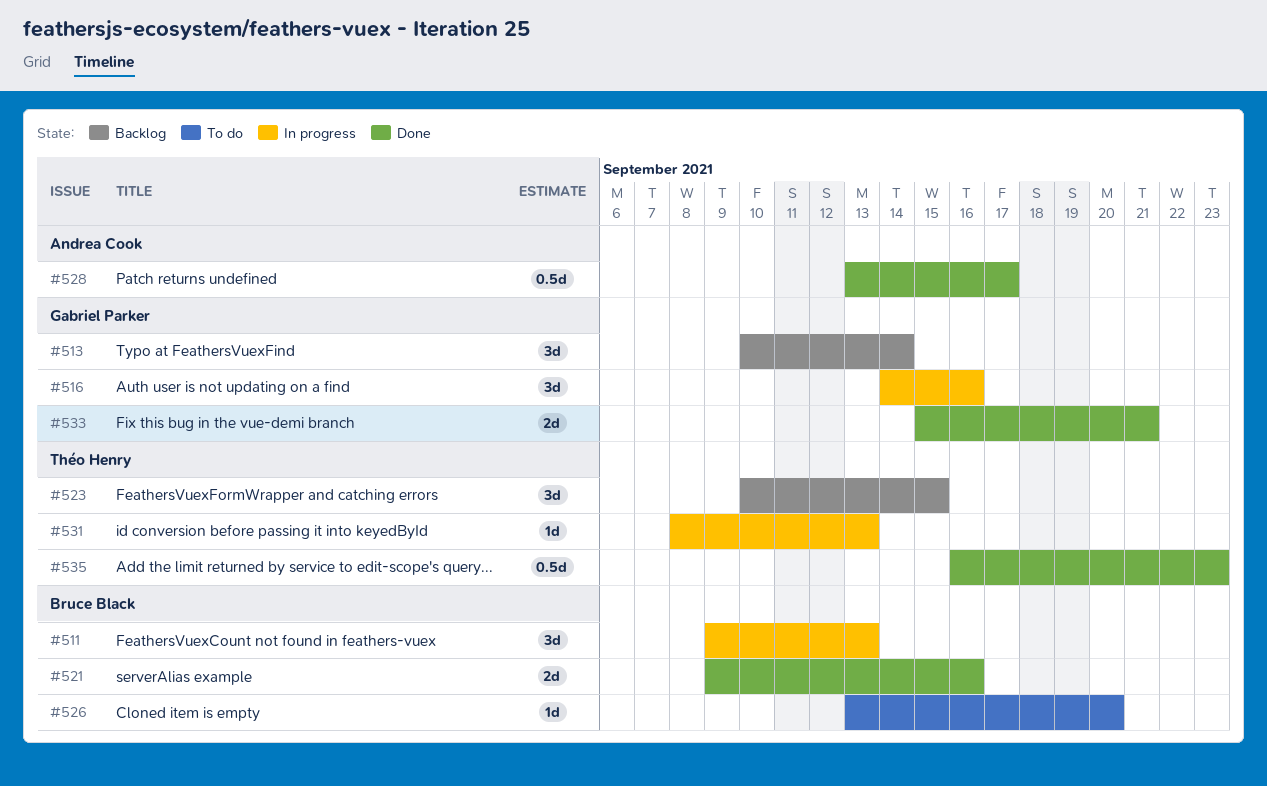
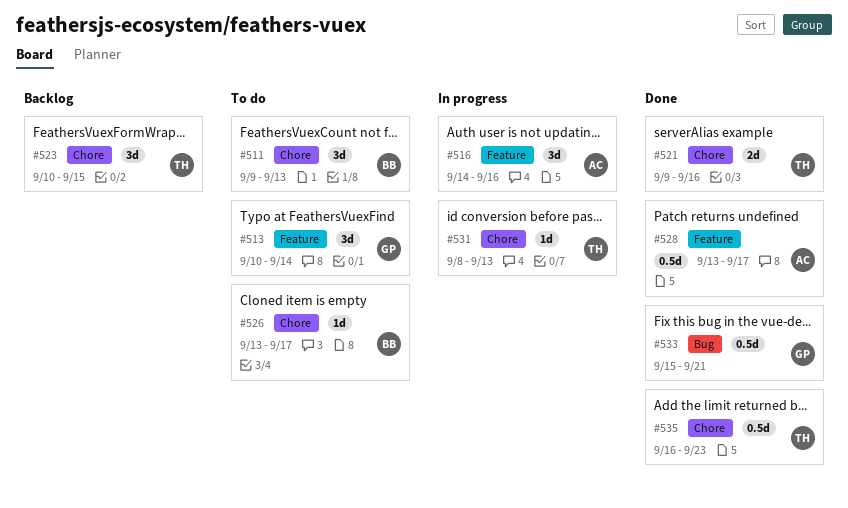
#511, status: In progress -> To do
#513, status: Backlog -> To do
#516, owner: Gabriel Parker -> Andrea Cook
#521, owner: Bruce Black -> Théo Henry
#526, due: Sep 20 -> Sep 17
#533, estimate: 2d -> 0.5d

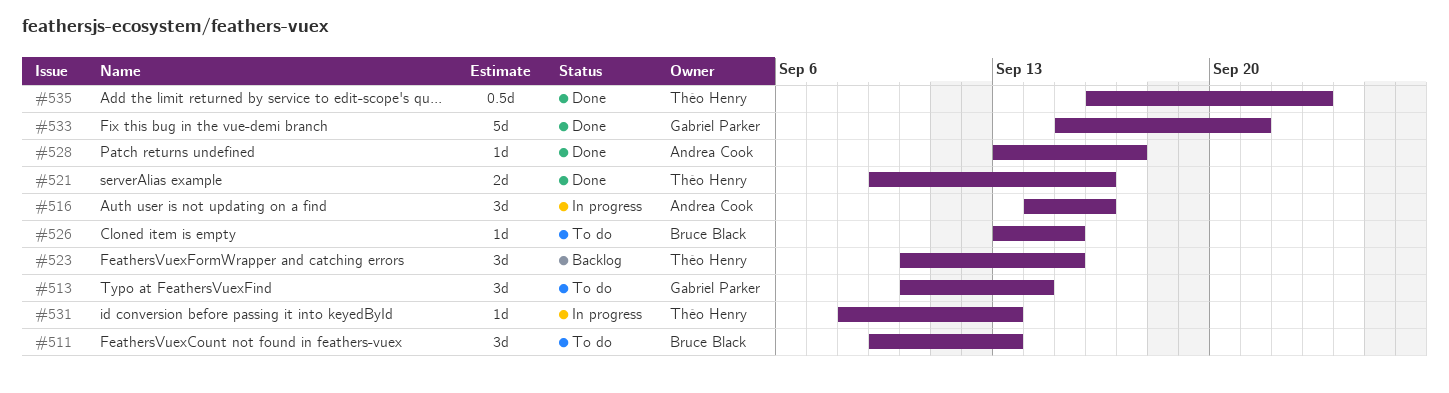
#526, due: Sep 17 -> Sep 15
#528, estimate: 0.5d -> 1d
#533, estimate: 0.5d -> 5d

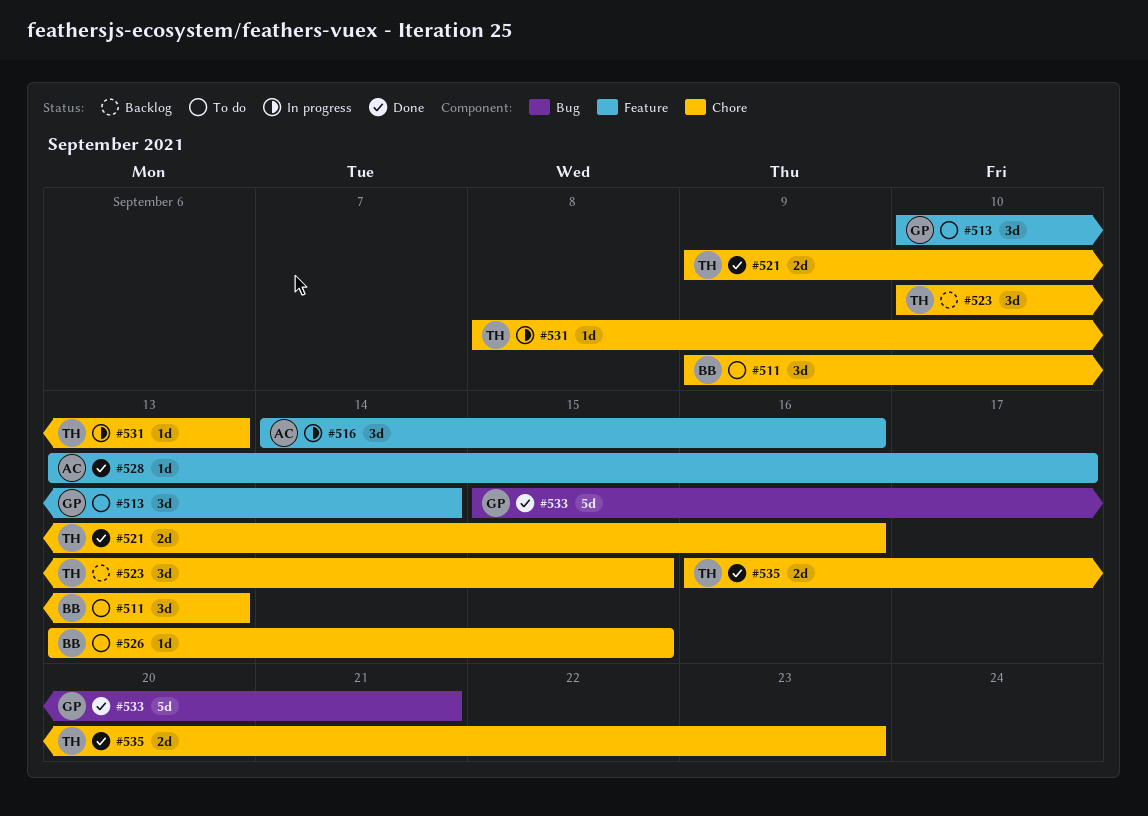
#535, estimate: 0.5d -> 2d

